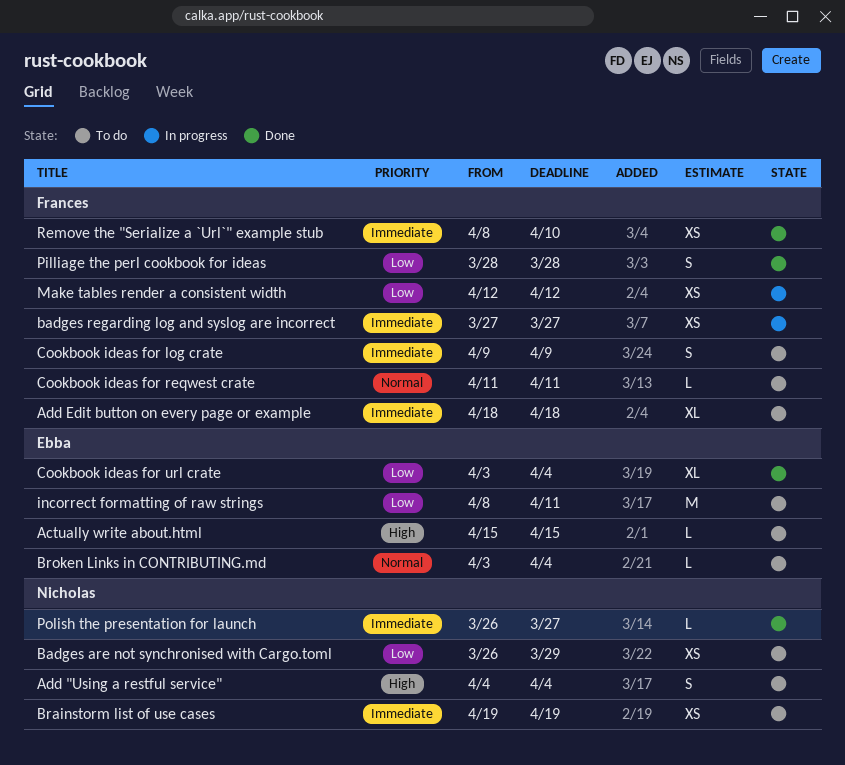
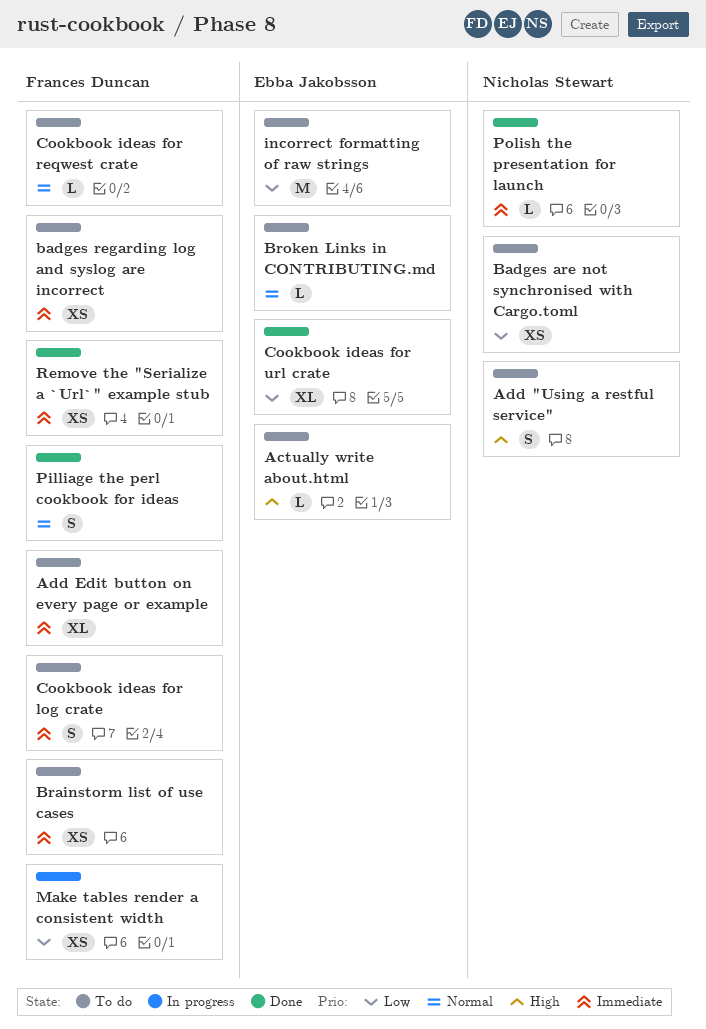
badges regarding log and syslog are incorrect, status: In progress -> To do
Brainstorm list of use cases, owner: Nicholas Stewart -> Frances Duncan
Pilliage the perl cookbook for ideas, priority: Low -> Normal

